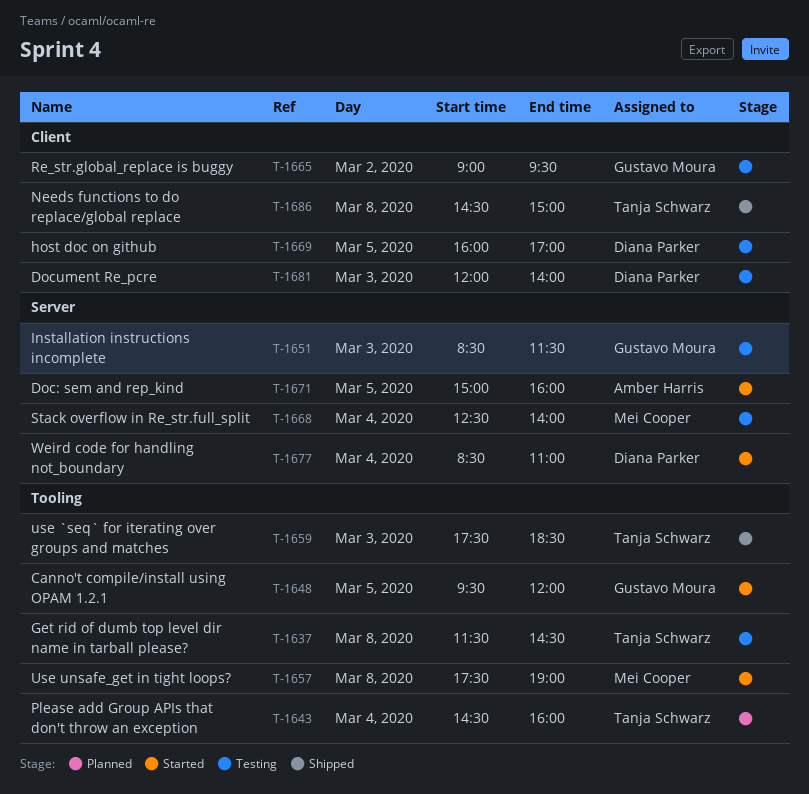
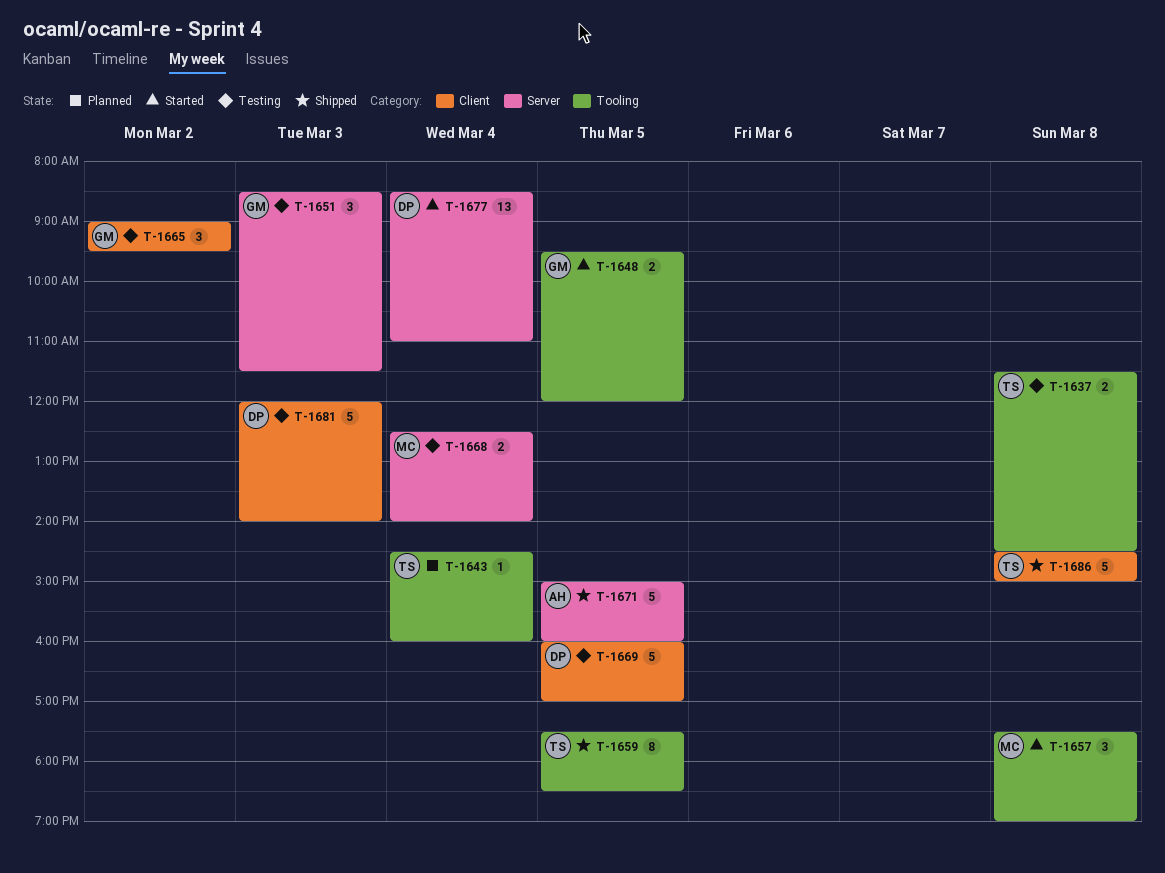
T-1659, day: Mar 3 -> Mar 5
T-1671, status: Started -> Shipped

